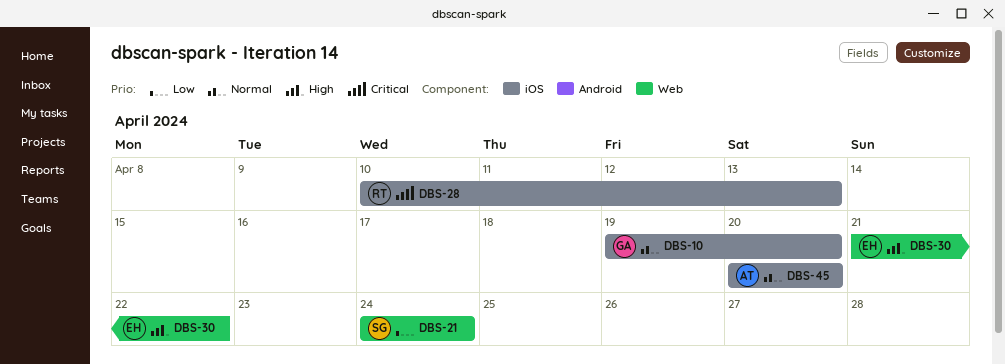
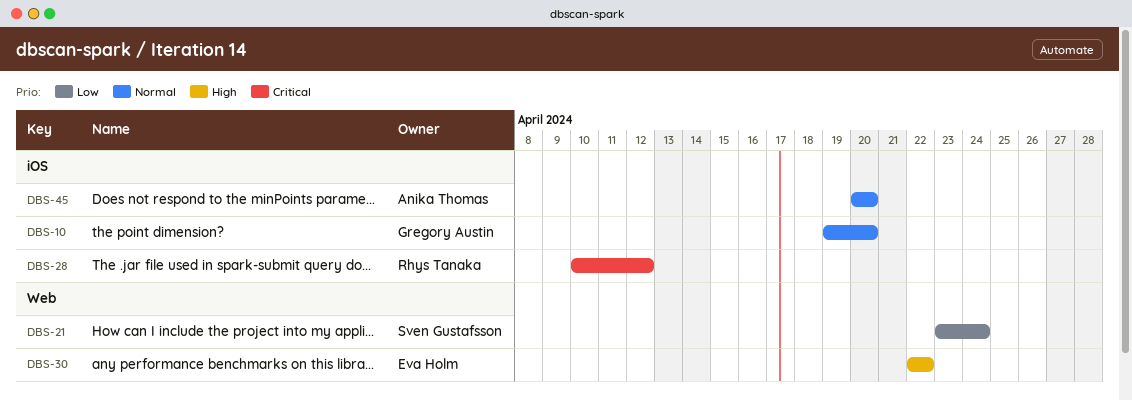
DBS-21, start: Apr 24 -> Apr 23
DBS-28, due: Apr 13 -> Apr 12
DBS-30, start: Apr 21 -> Apr 22

